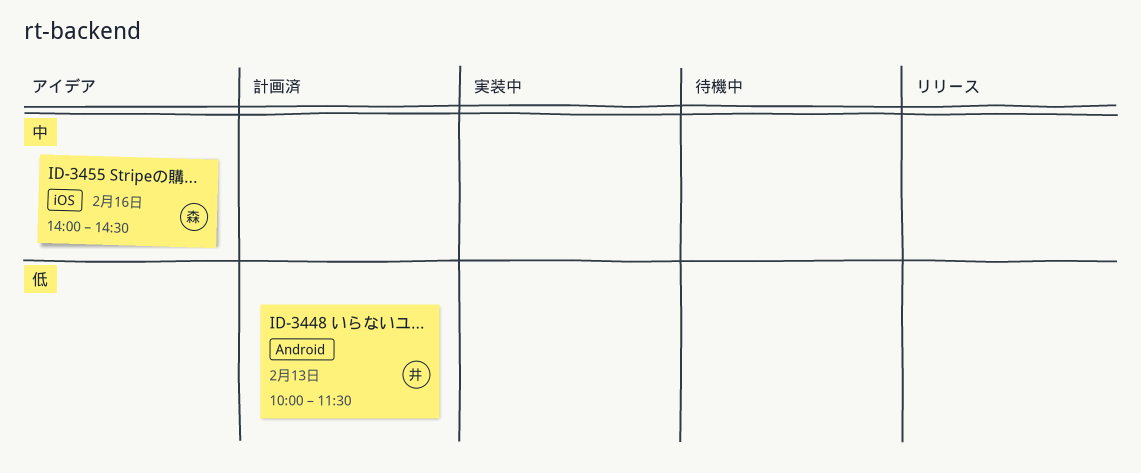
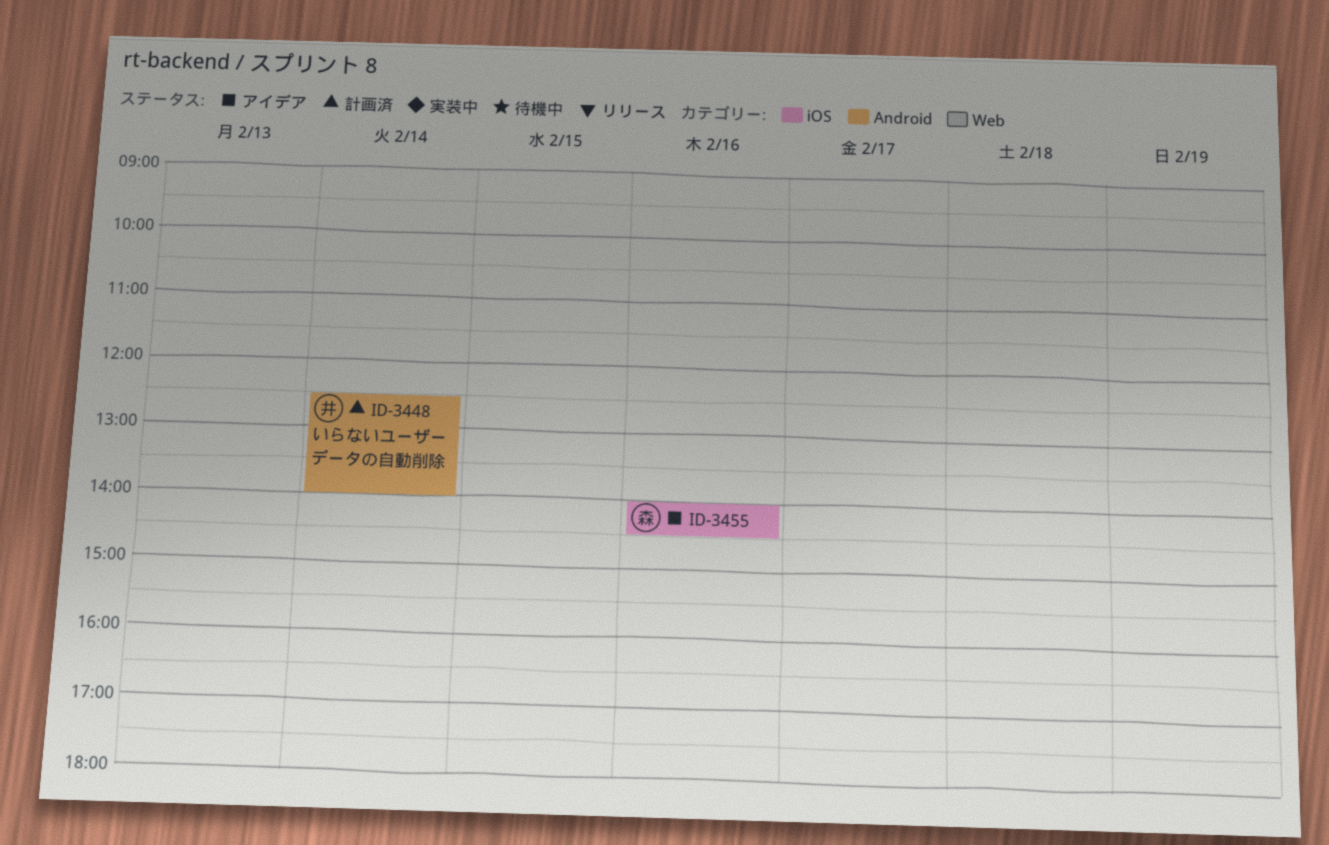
ID-3448, day: Feb 13 -> Feb 14
ID-3448, begins: 10:00 -> 12:30
ID-3448, ends: 11:30 -> 14:00

